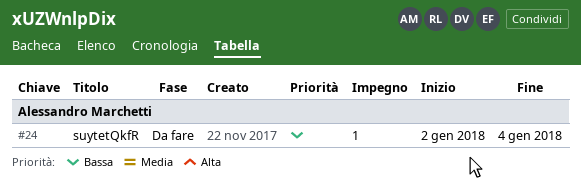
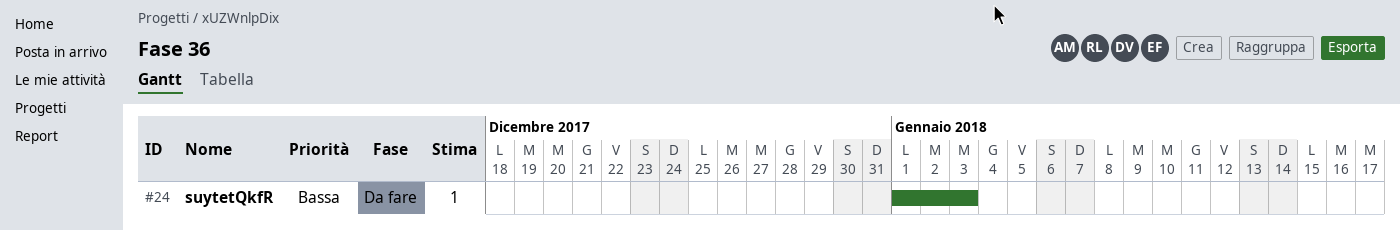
#24, start: Jan 2 -> Jan 1
#24, due: Jan 4 -> Jan 3

